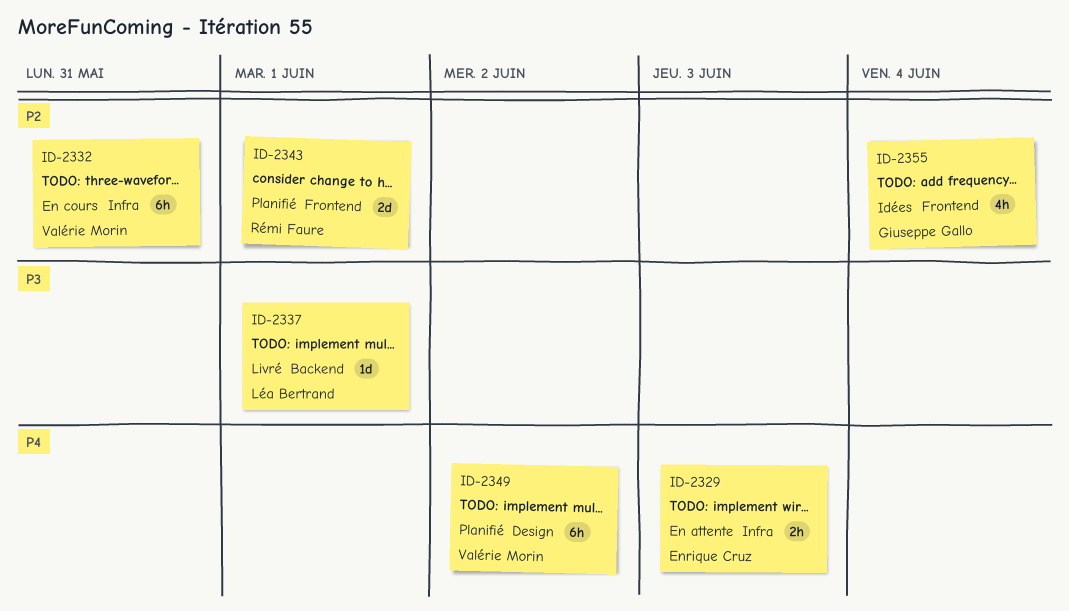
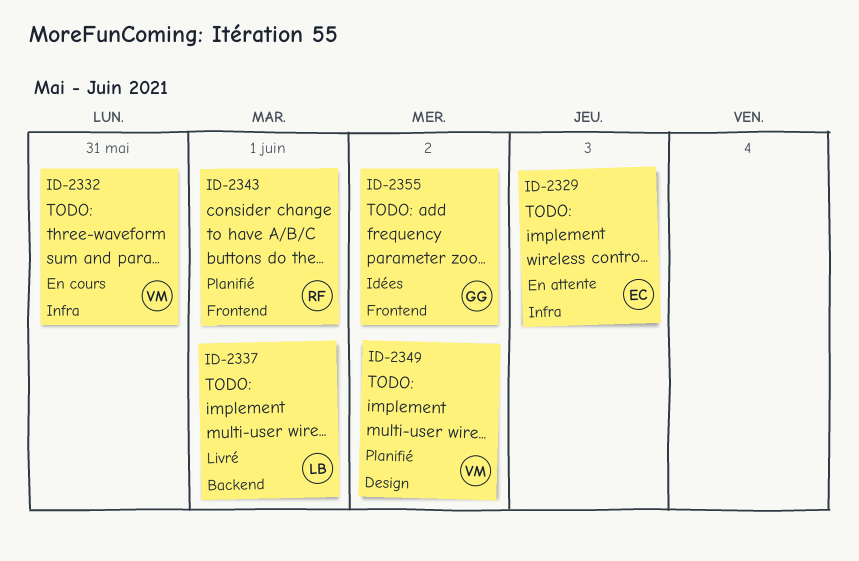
ID-2355, due: Jun 4 -> Jun 2

